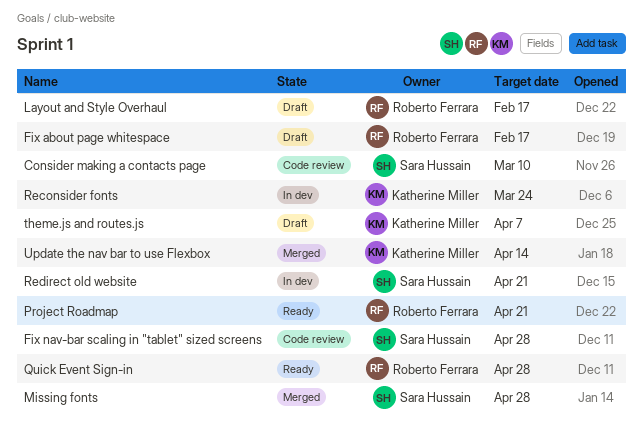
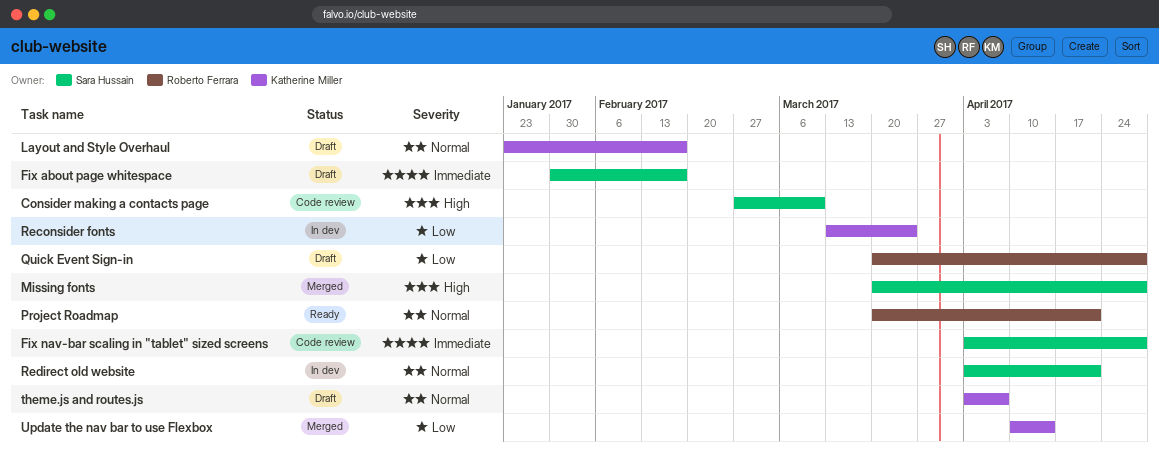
Fix about page whitespace, owner: Roberto Ferrara -> Sara Hussain
Layout and Style Overhaul, owner: Roberto Ferrara -> Katherine Miller
Quick Event Sign-in, status: Ready -> Draft

